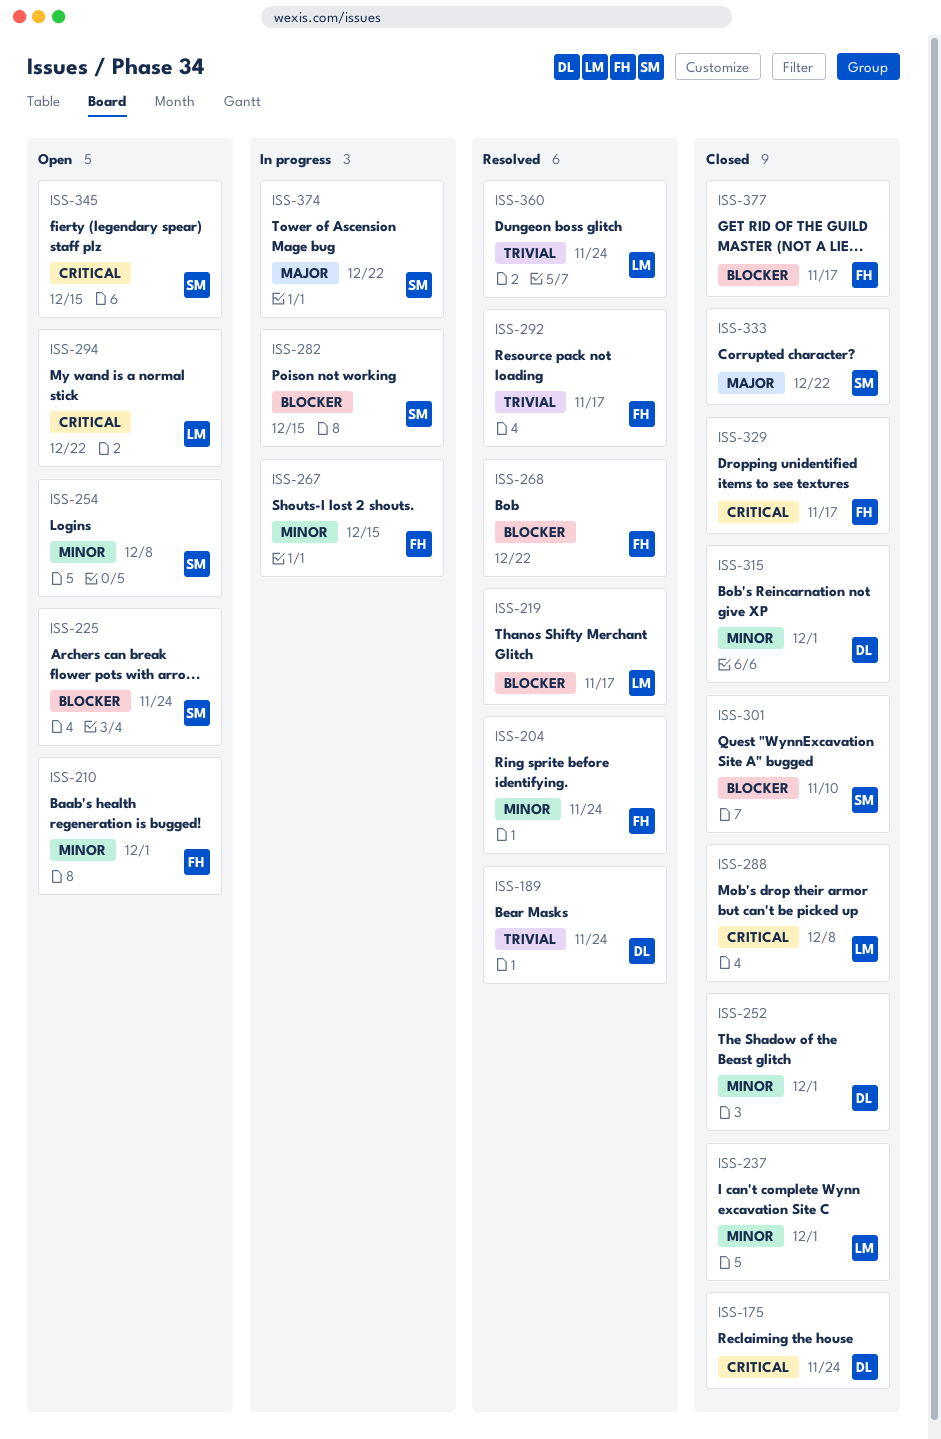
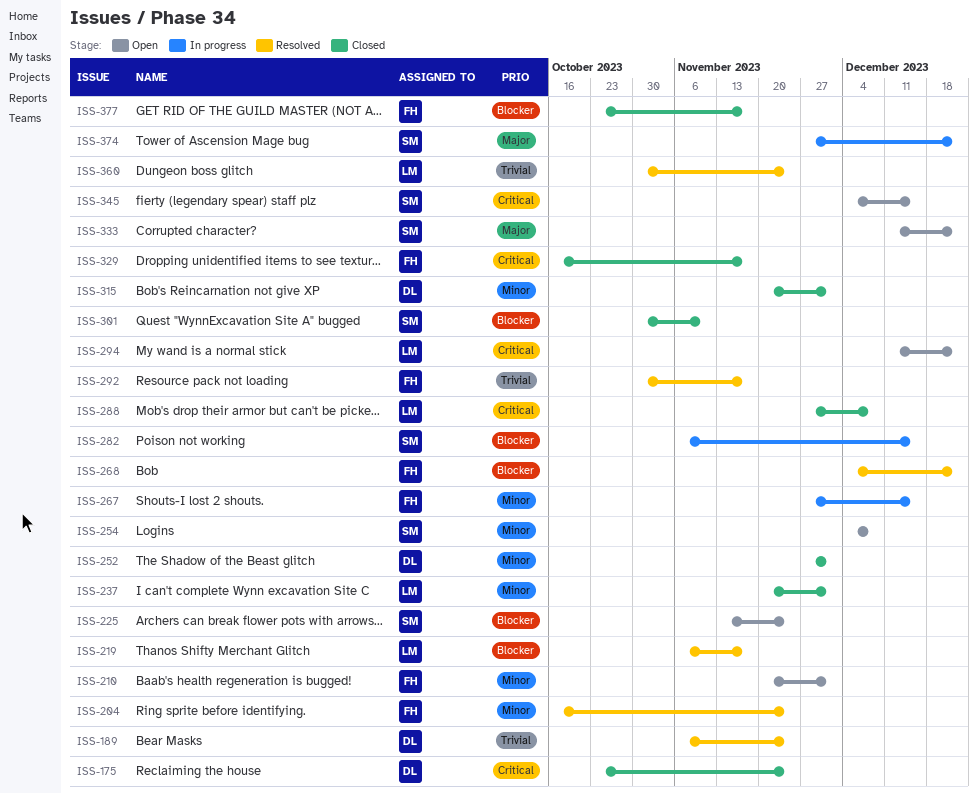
ISS-333, status: Closed -> Open

